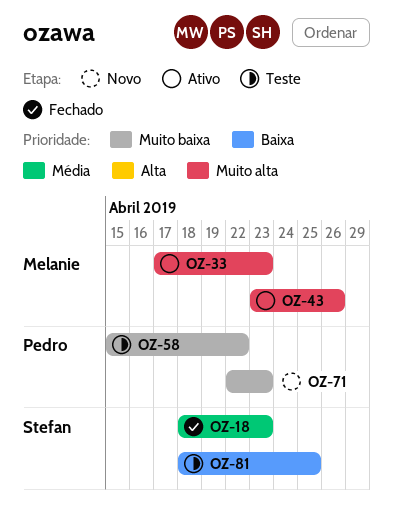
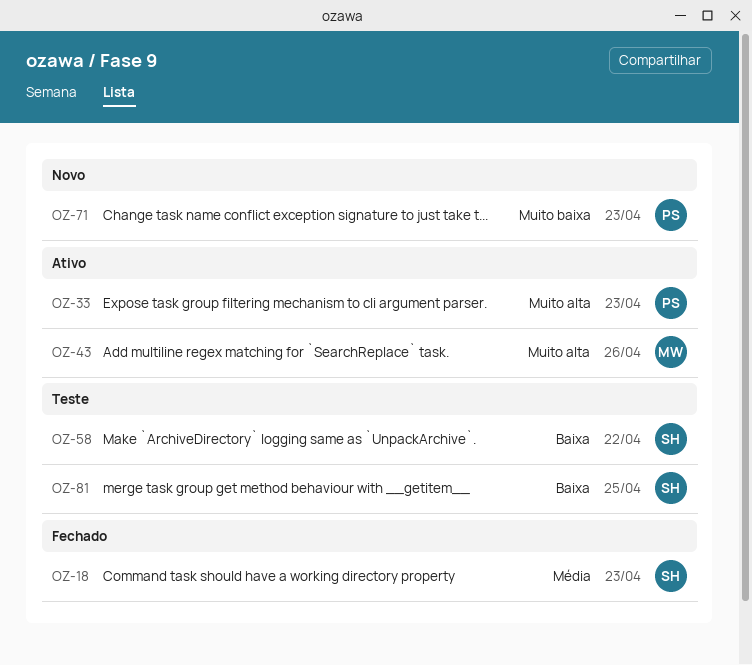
OZ-33, owner: Melanie -> Pedro
OZ-58, owner: Pedro -> Stefan
OZ-58, priority: Muito baixa -> Baixa

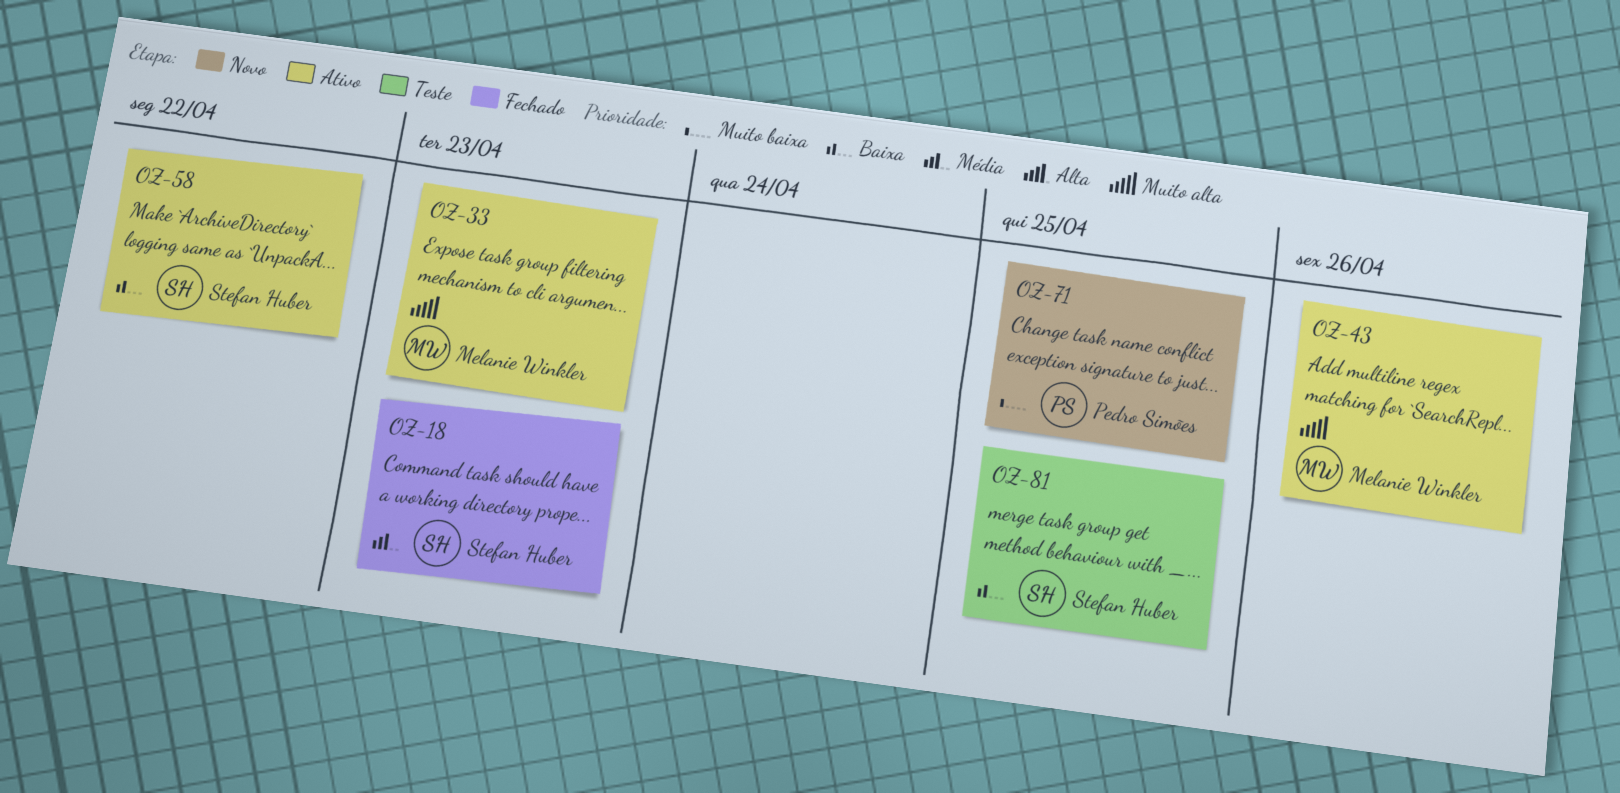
OZ-33, owner: Pedro Simões -> Melanie Winkler
OZ-58, status: Teste -> Ativo
OZ-71, due: Apr 23 -> Apr 25

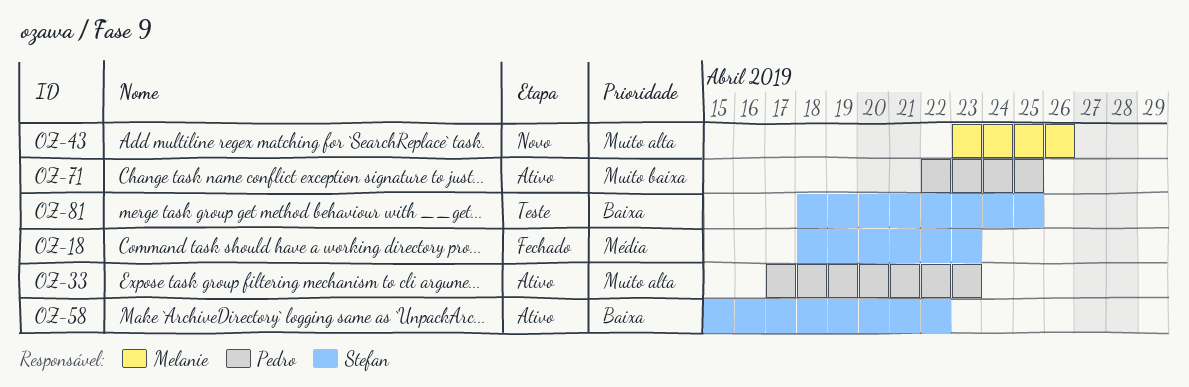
OZ-33, owner: Melanie Winkler -> Pedro Simões
OZ-43, status: Ativo -> Novo
OZ-71, status: Novo -> Ativo

